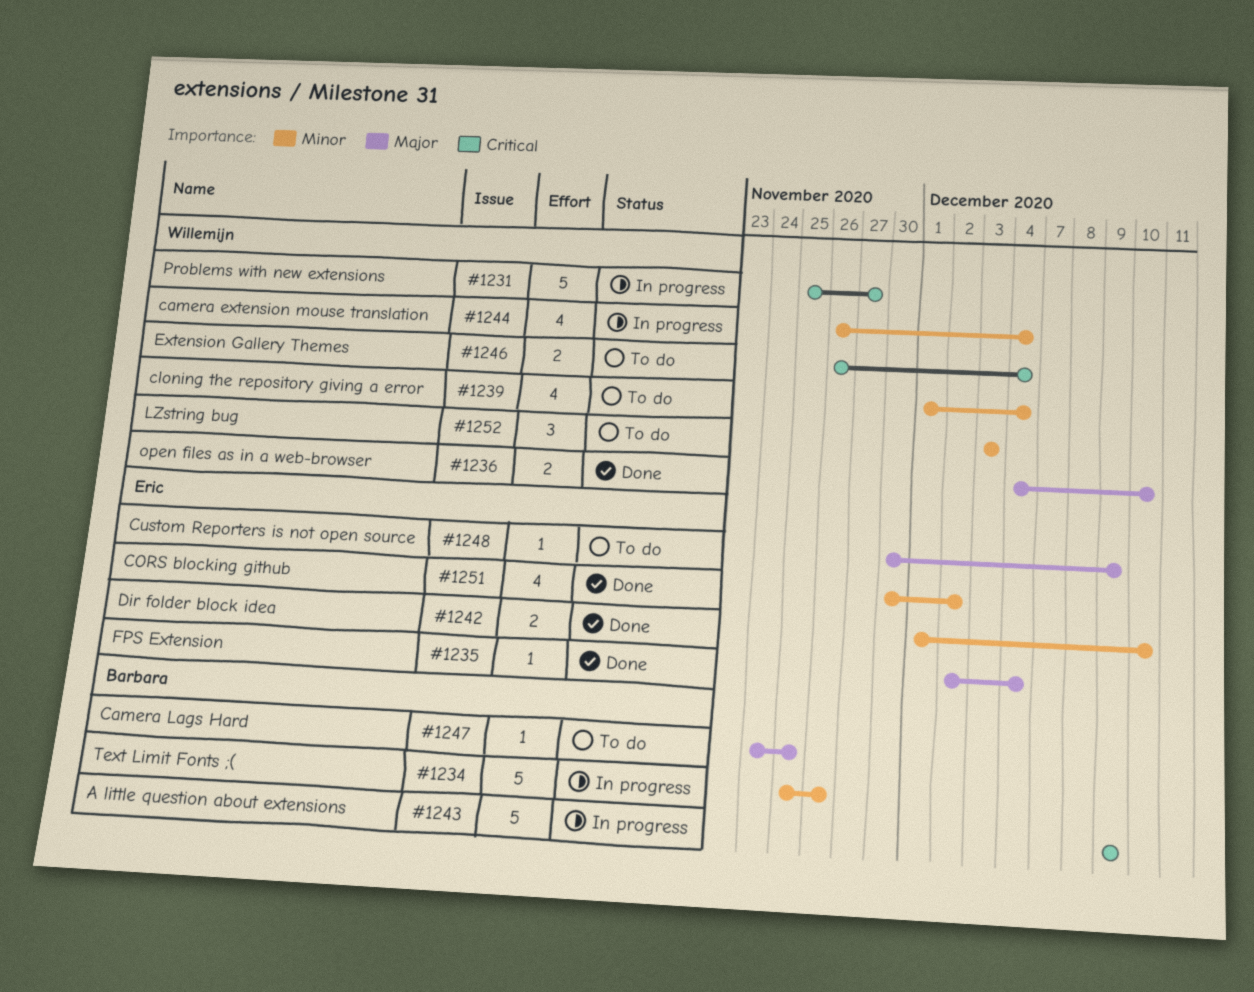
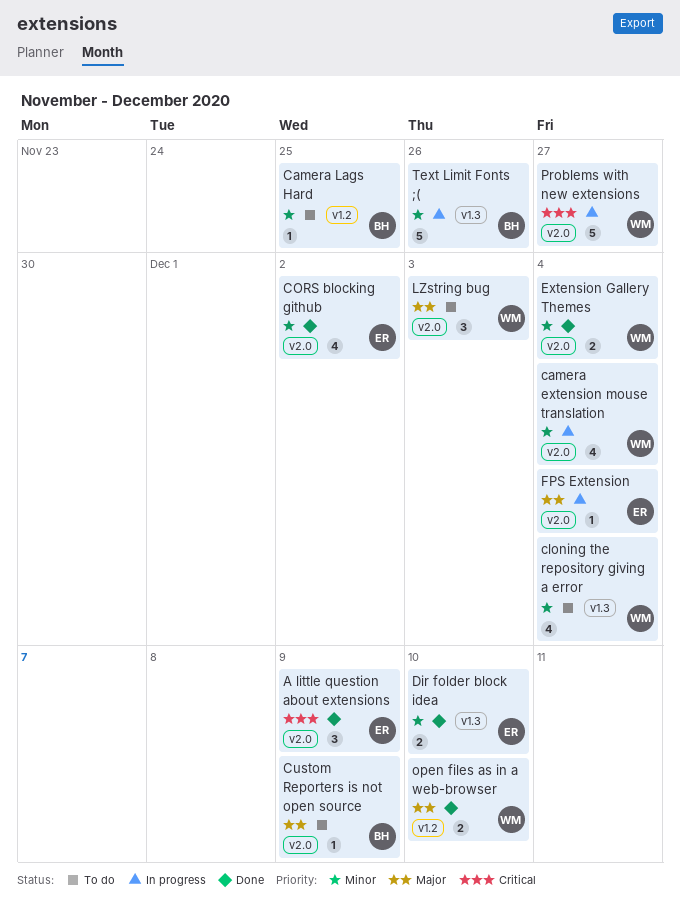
A little question about extensions, status: In progress -> Done
A little question about extensions, owner: Barbara -> Eric
A little question about extensions, estimate: 5 -> 3
Camera Lags Hard, priority: Major -> Minor
Custom Reporters is not open source, owner: Eric -> Barbara
Extension Gallery Themes, status: To do -> Done
Extension Gallery Themes, priority: Critical -> Minor
FPS Extension, status: Done -> In progress
LZstring bug, priority: Minor -> Major

